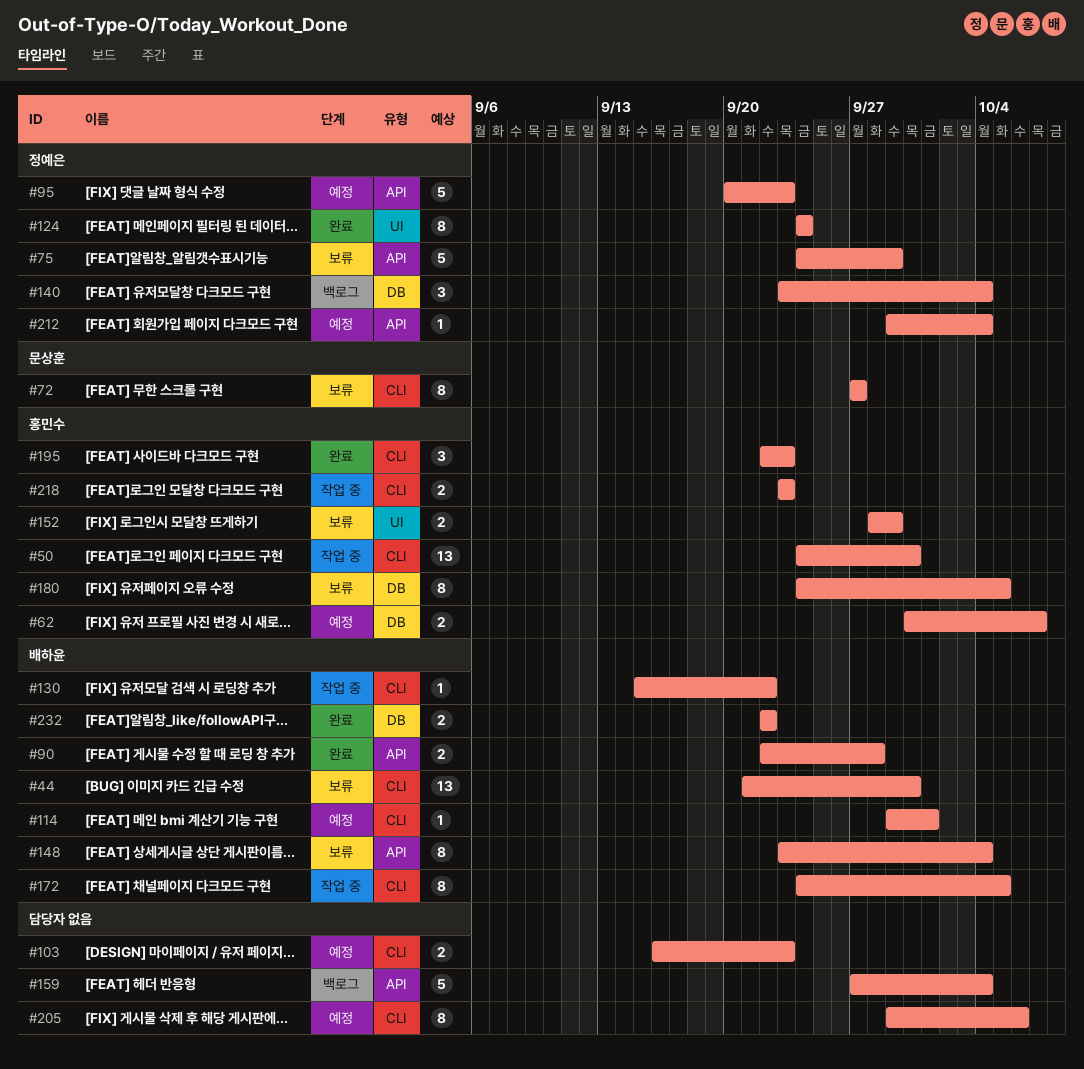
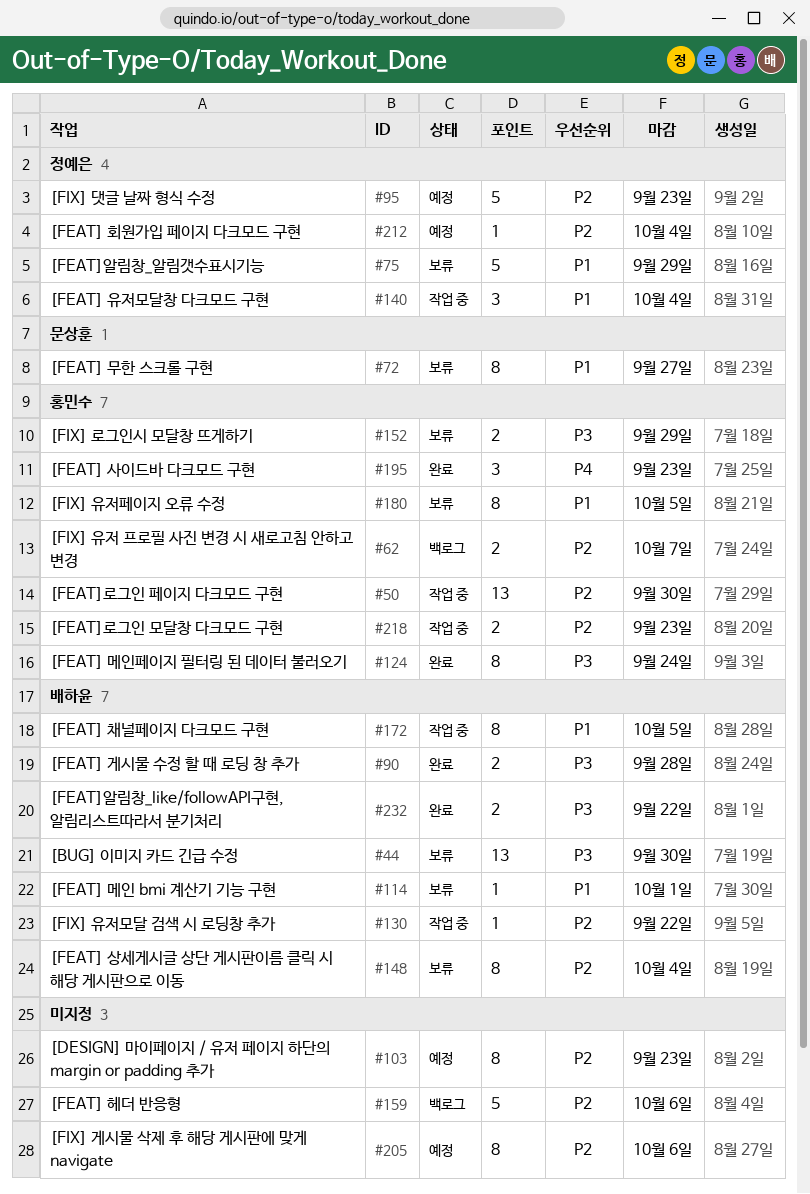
#62, status: 예정 -> 백로그
#103, estimate: 2 -> 8
#114, status: 예정 -> 보류
#124, owner: 정예은 -> 홍민수
#140, status: 백로그 -> 작업 중
#159, due: Oct 4 -> Oct 6

